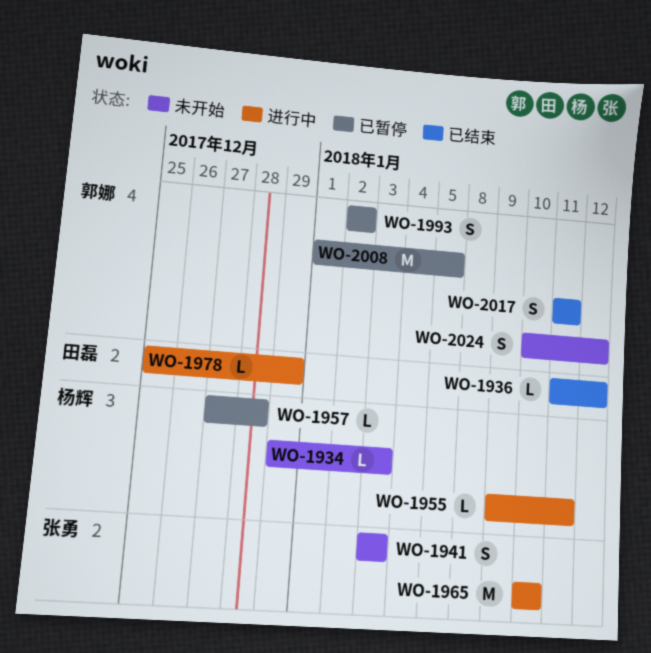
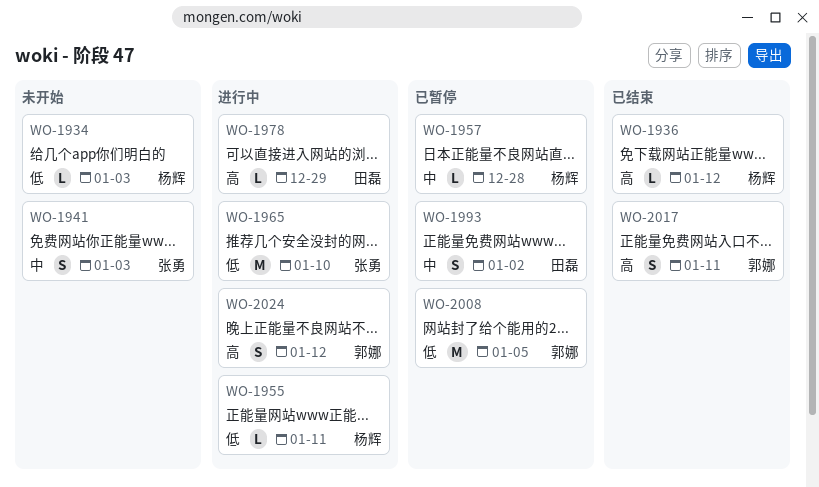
WO-1936, owner: 田磊 -> 杨辉
WO-1993, owner: 郭娜 -> 田磊
WO-2024, status: 未开始 -> 进行中

